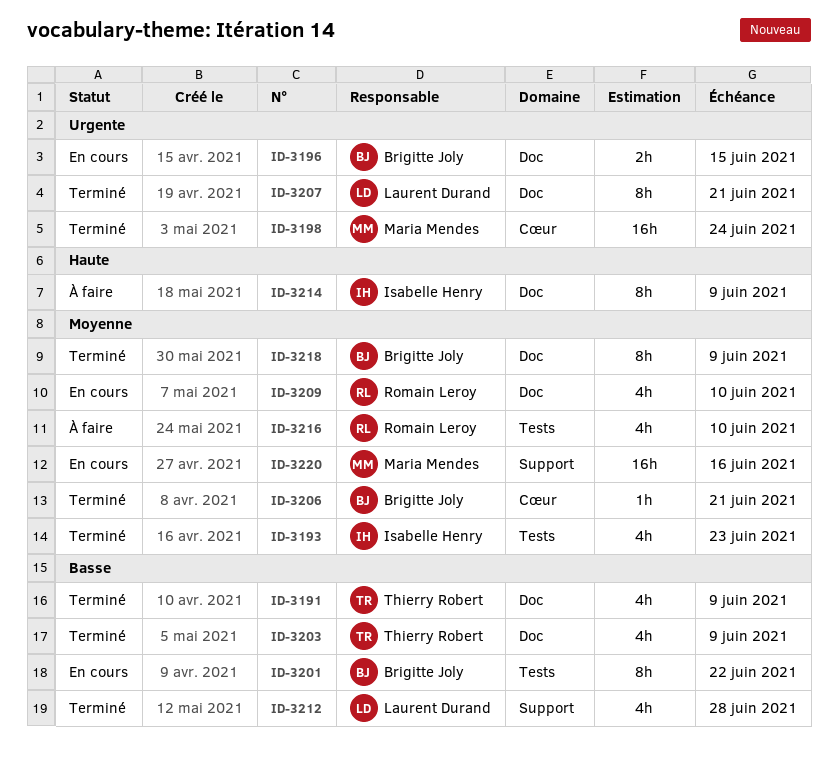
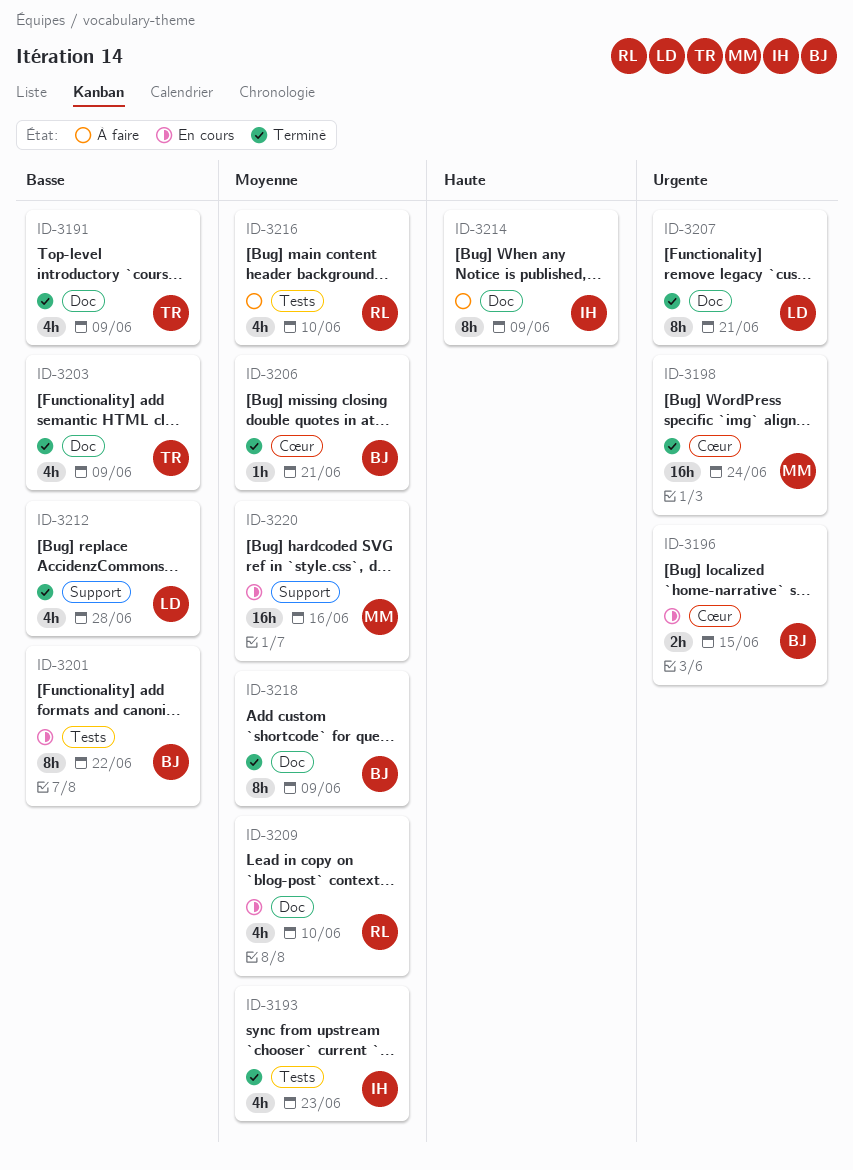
ID-3196, label: Doc -> Cœur

